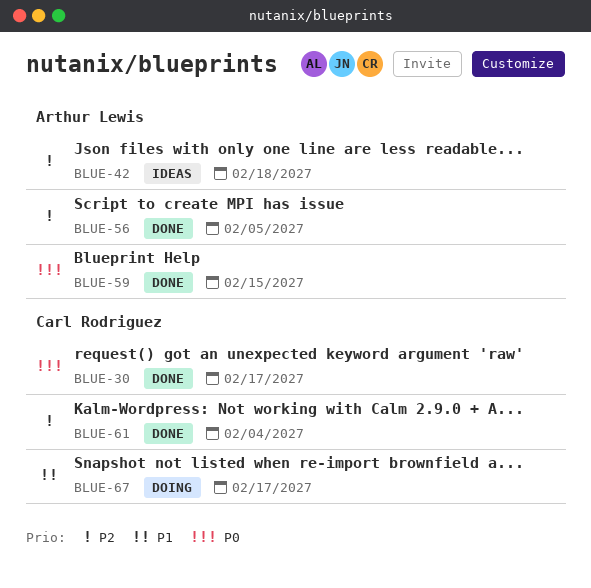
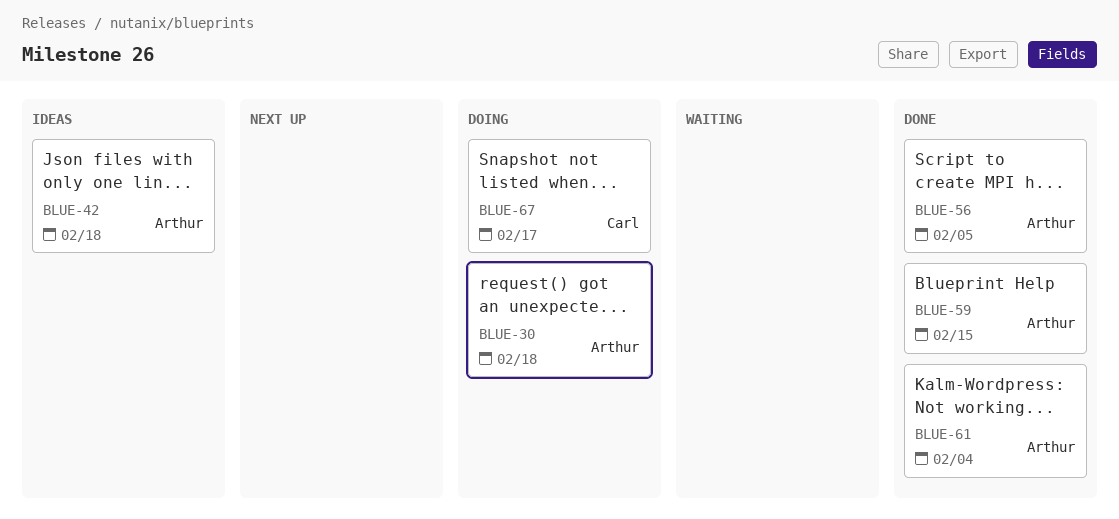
BLUE-30, status: Done -> Doing
BLUE-30, owner: Carl Rodriguez -> Arthur Lewis
BLUE-30, due: Feb 17 -> Feb 18
BLUE-61, owner: Carl Rodriguez -> Arthur Lewis

